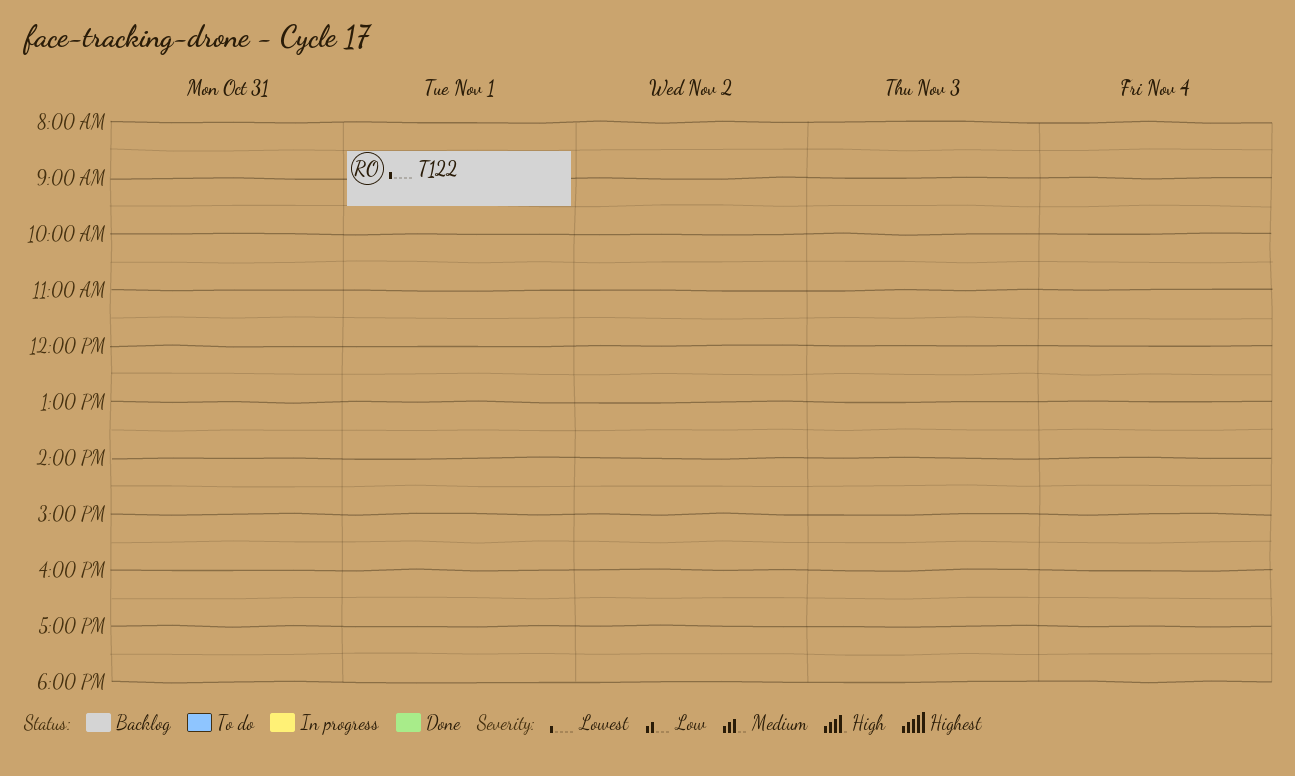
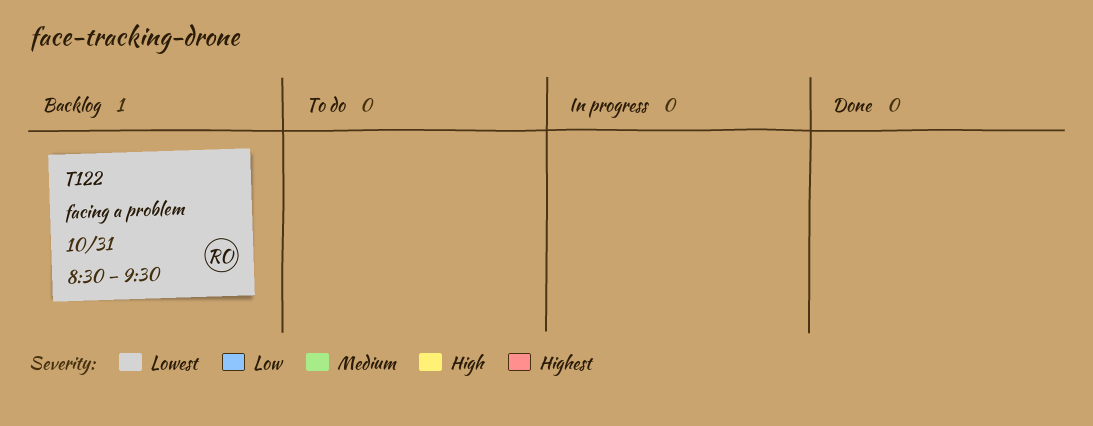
T122, day: Nov 1 -> Oct 31

